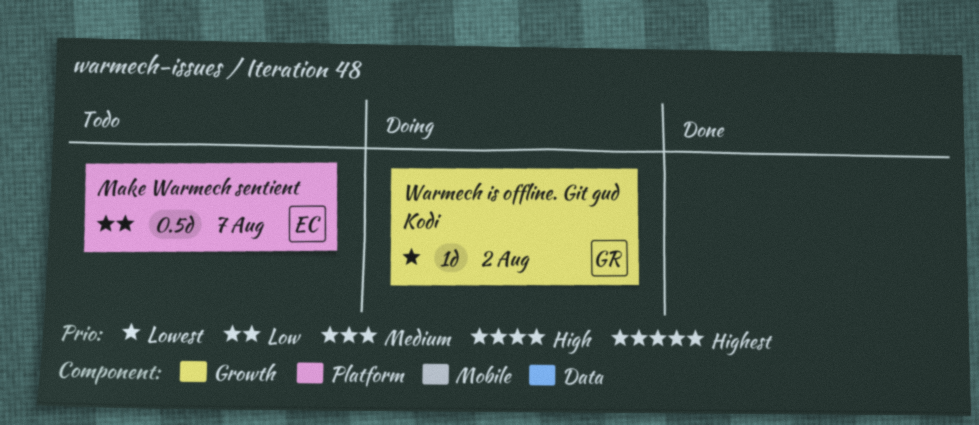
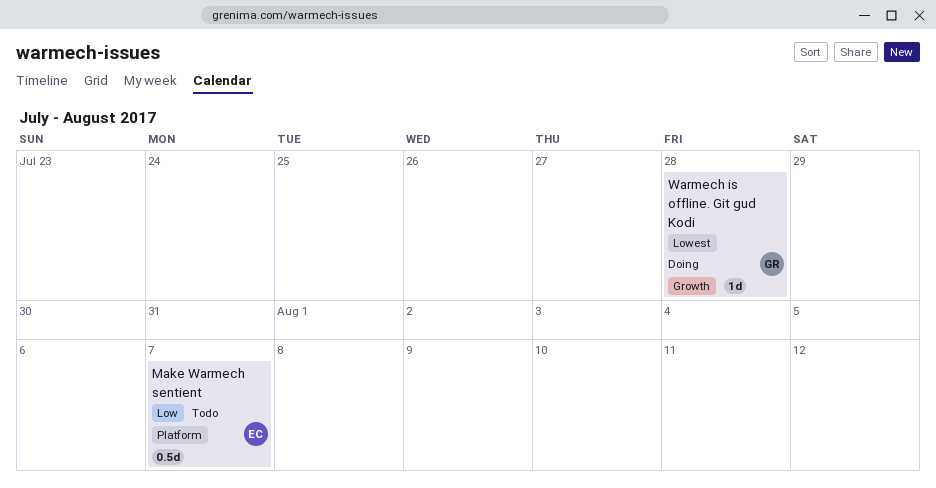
Warmech is offline. Git gud Kodi, due: Aug 2 -> Jul 28

